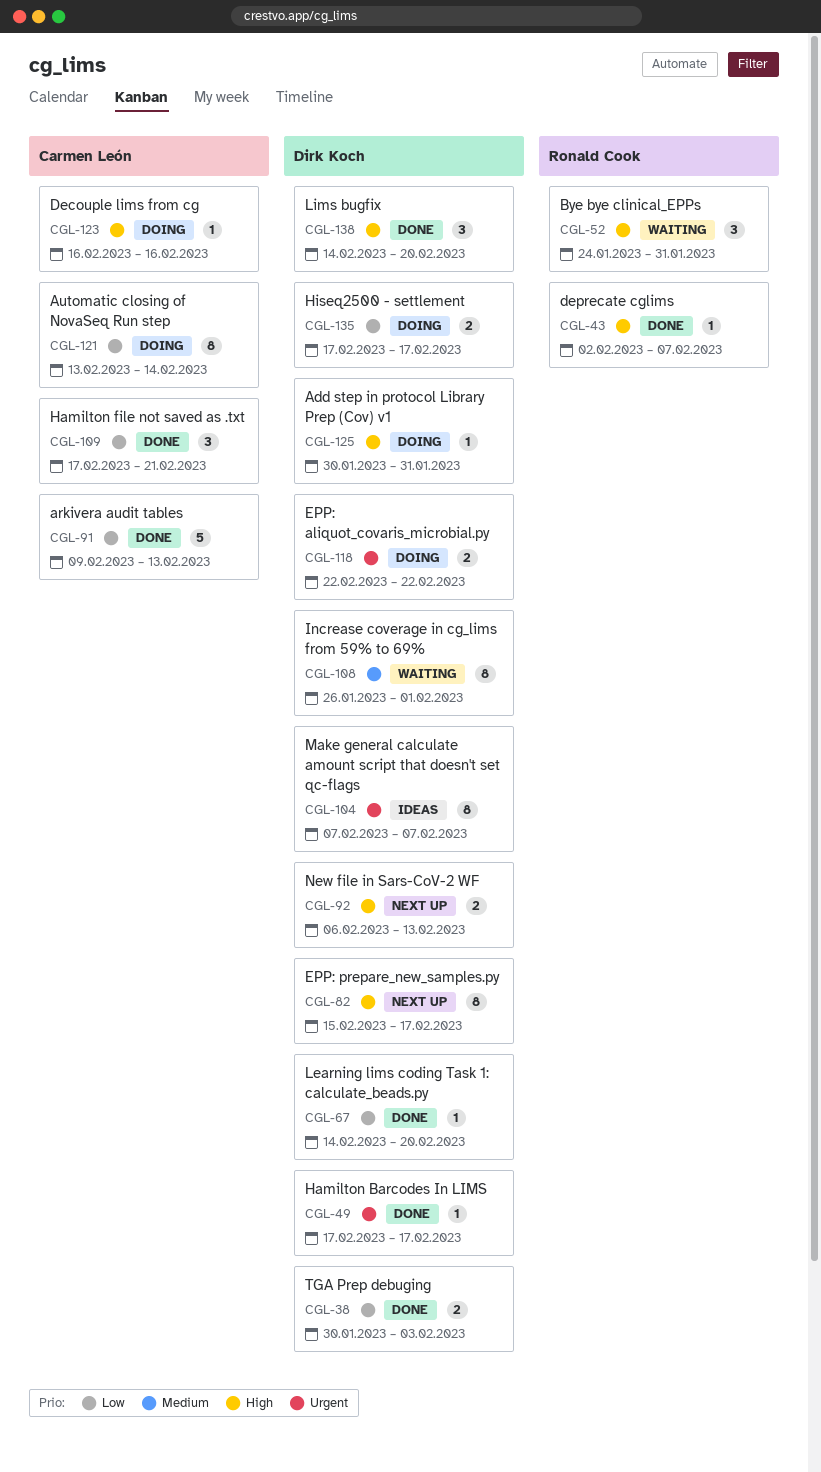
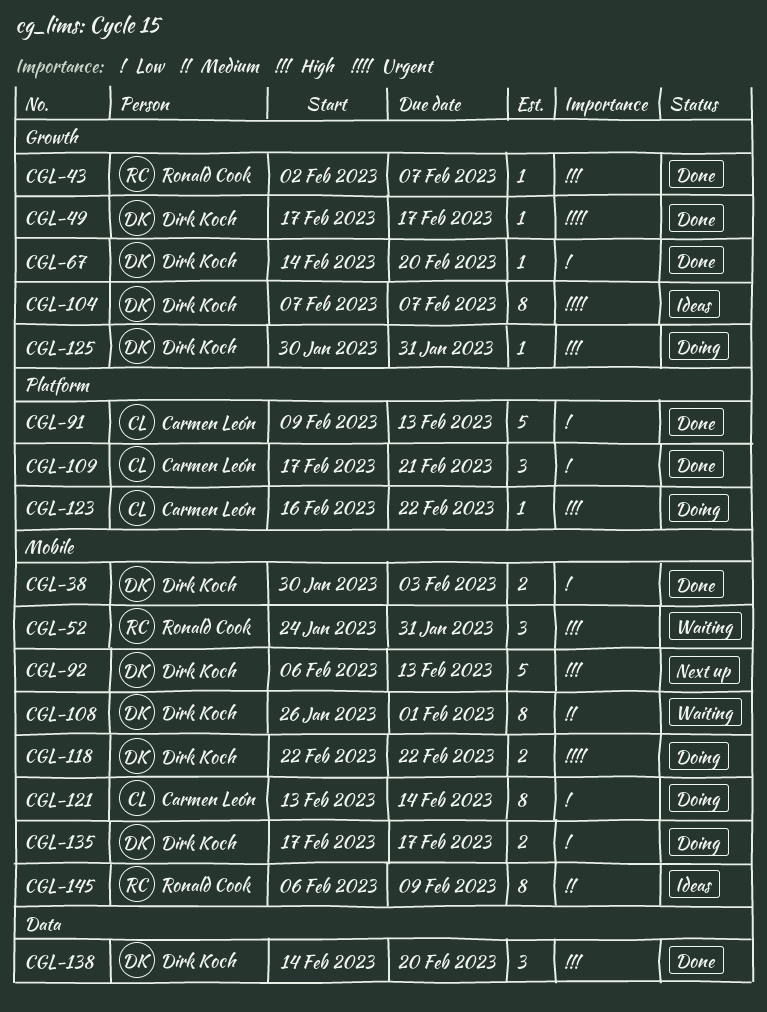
CGL-82: present -> none
CGL-92, estimate: 2 -> 5
CGL-123, due: Feb 16 -> Feb 22
CGL-145: none -> present

